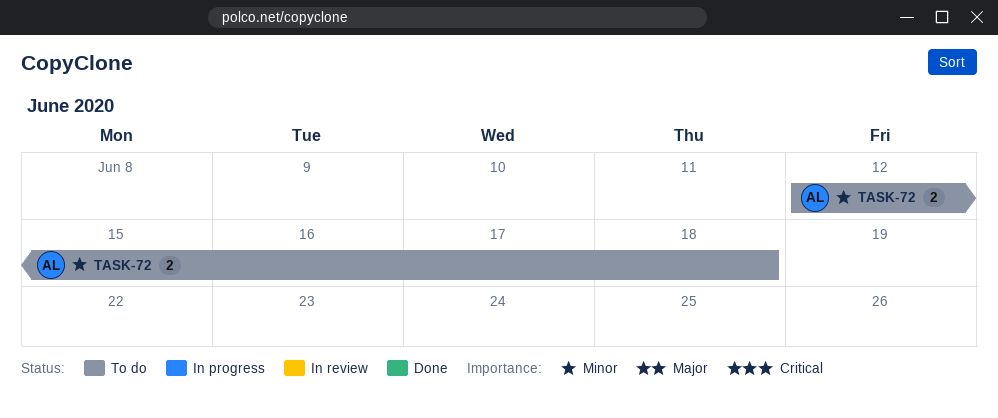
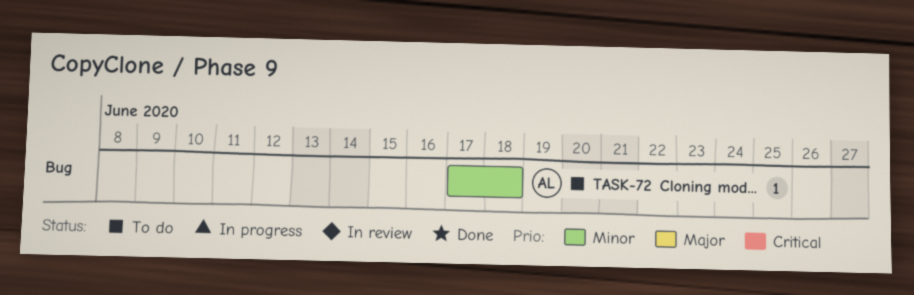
TASK-72, estimate: 2 -> 1
TASK-72, start: Jun 12 -> Jun 17

